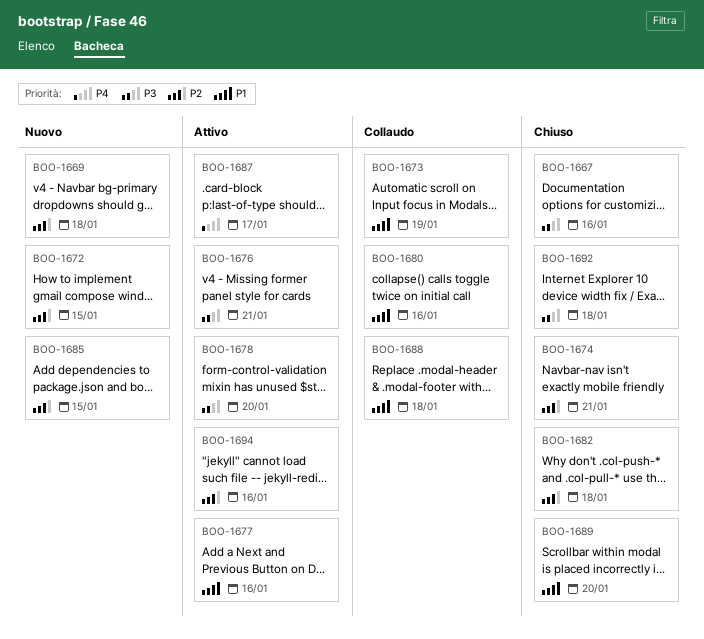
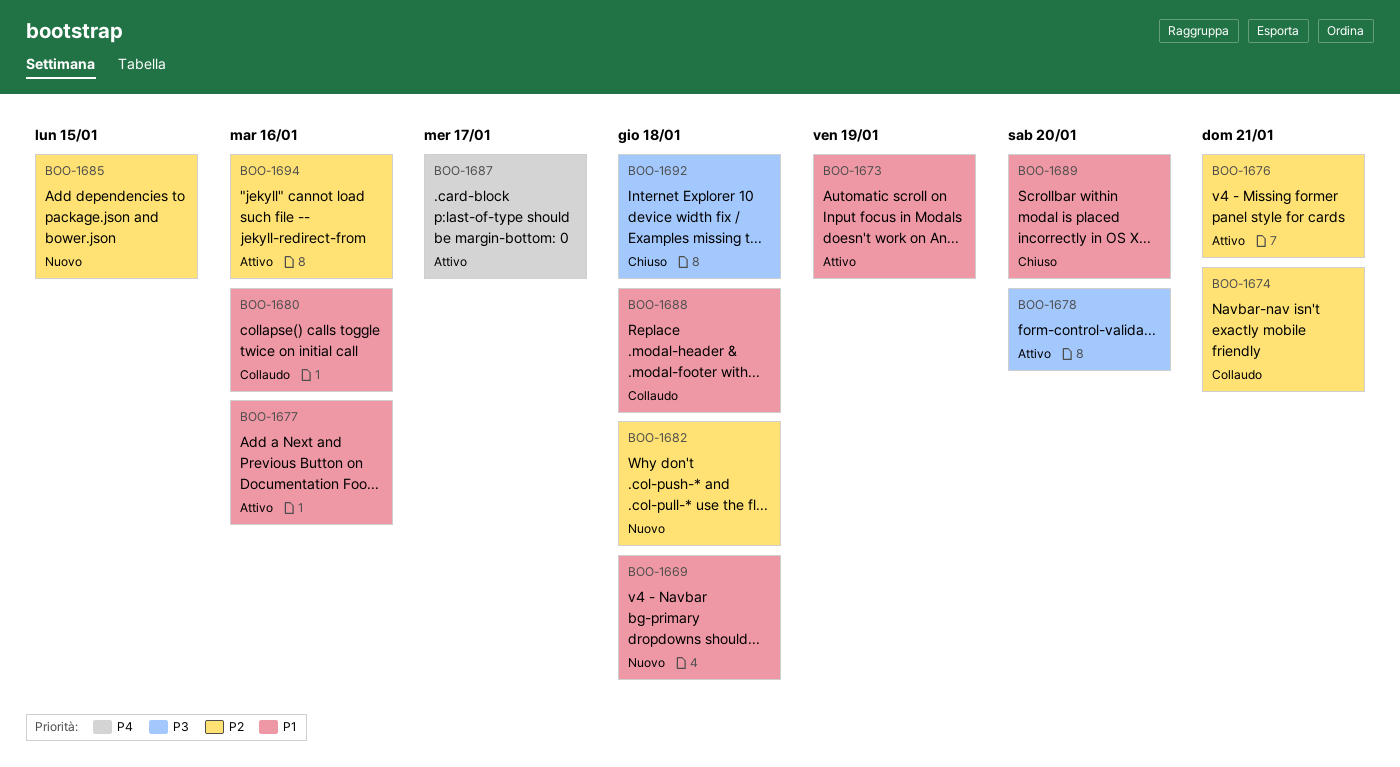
BOO-1667: present -> none
BOO-1669, priority: P2 -> P1
BOO-1672: present -> none
BOO-1673, status: Collaudo -> Attivo
BOO-1674, status: Chiuso -> Collaudo
BOO-1676, priority: P3 -> P2
BOO-1682, status: Chiuso -> Nuovo

